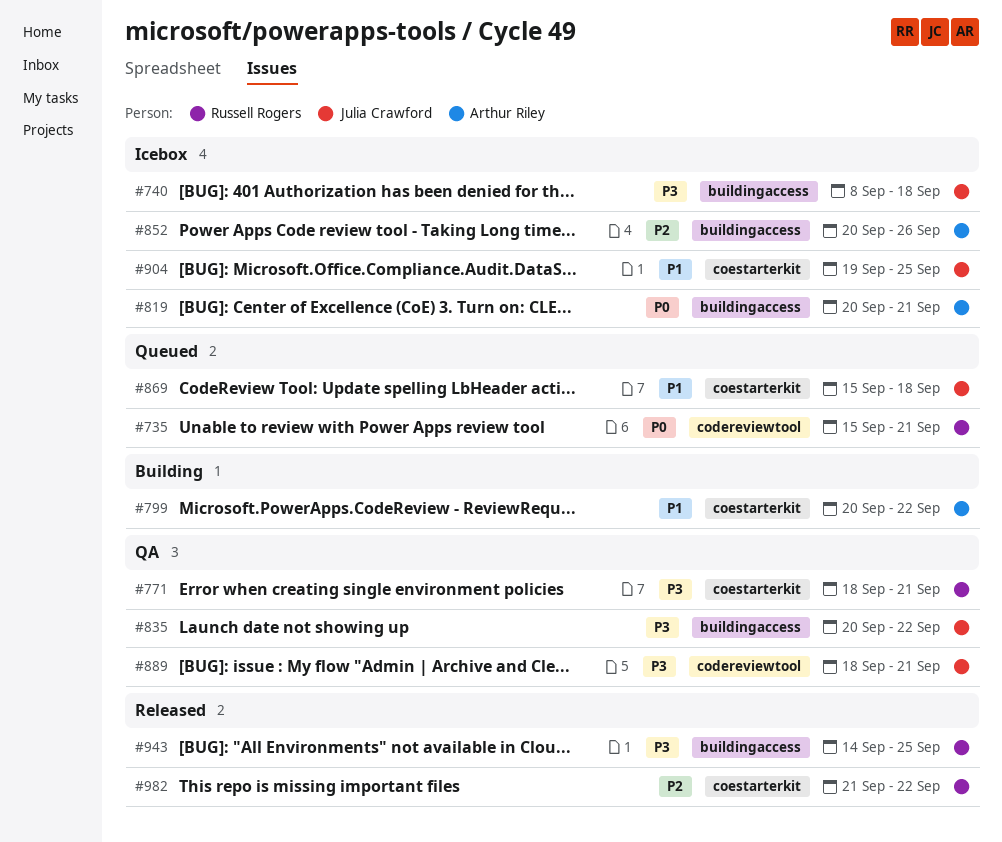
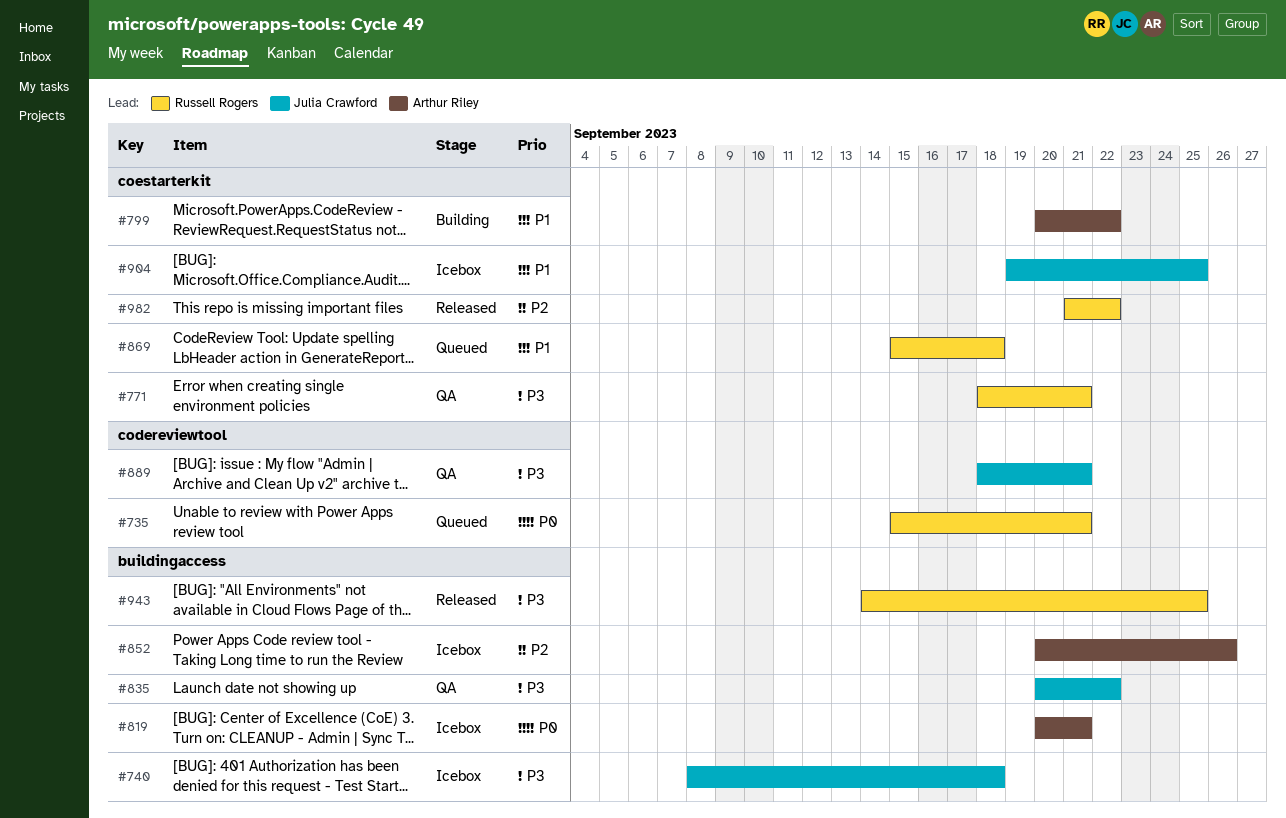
#869, owner: Julia Crawford -> Russell Rogers

